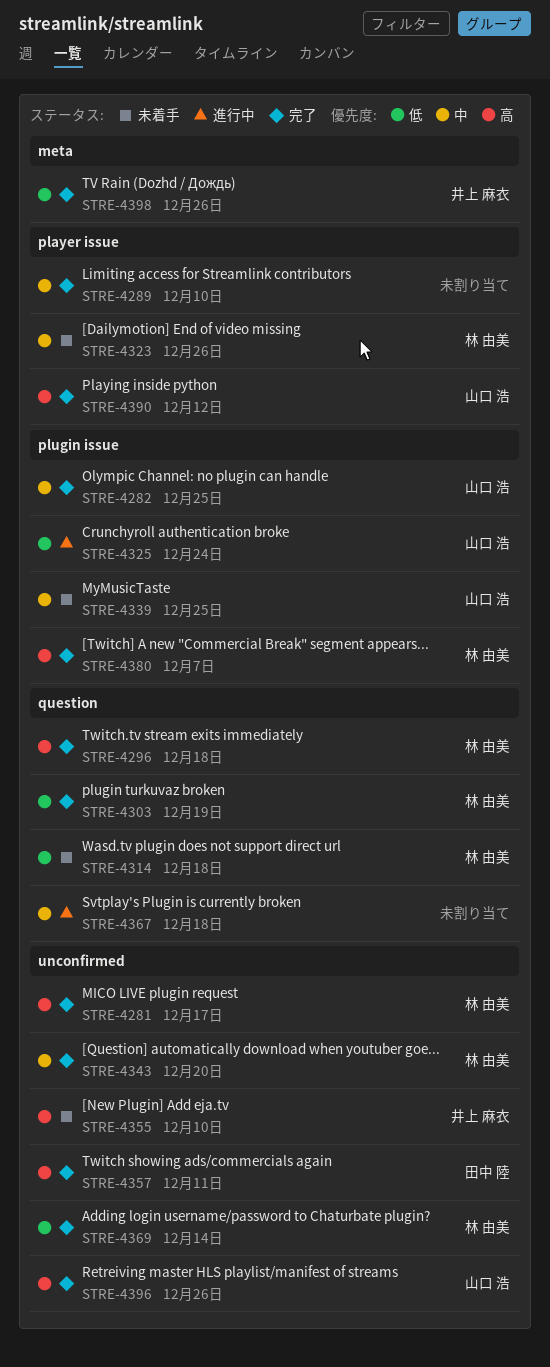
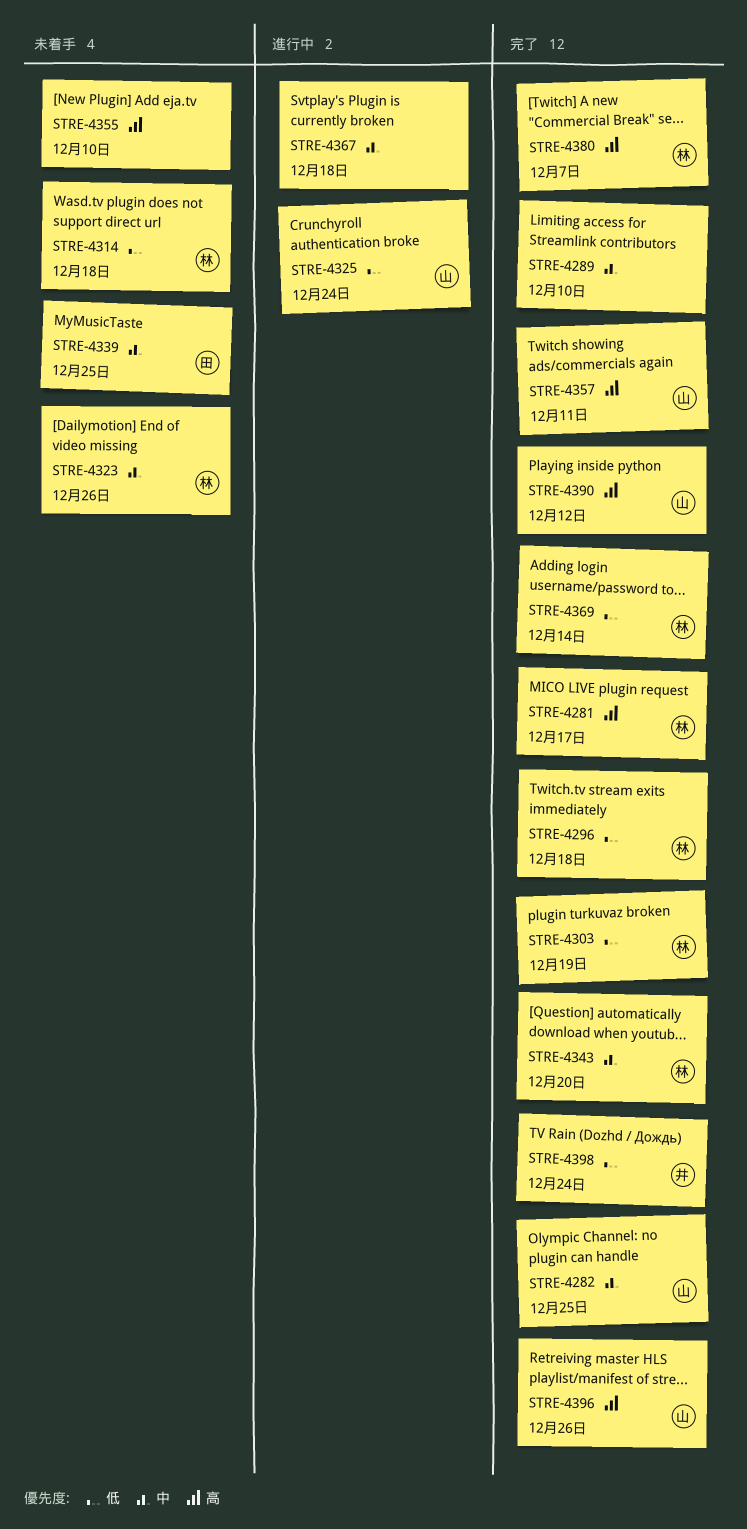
STRE-4296, priority: 高 -> 低
STRE-4339, owner: 山口 浩 -> 田中 陸
STRE-4355, owner: 井上 麻衣 -> none
STRE-4357, owner: 田中 陸 -> 山口 浩
STRE-4398, due: Dec 26 -> Dec 24

